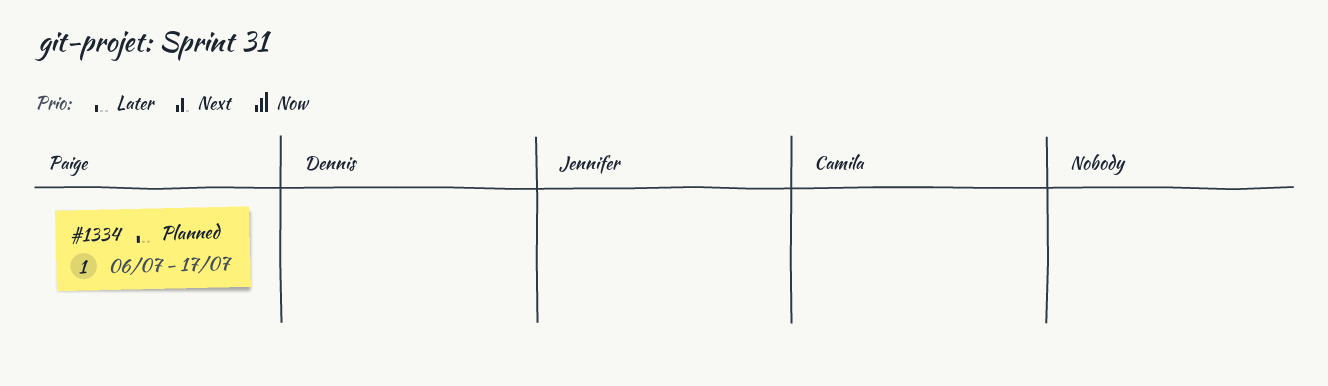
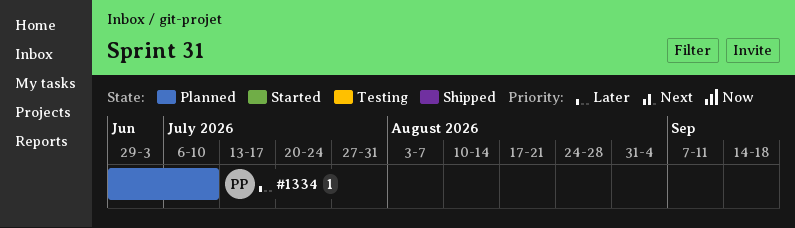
#1334, start: Jul 6 -> Jun 29
#1334, due: Jul 17 -> Jul 10

